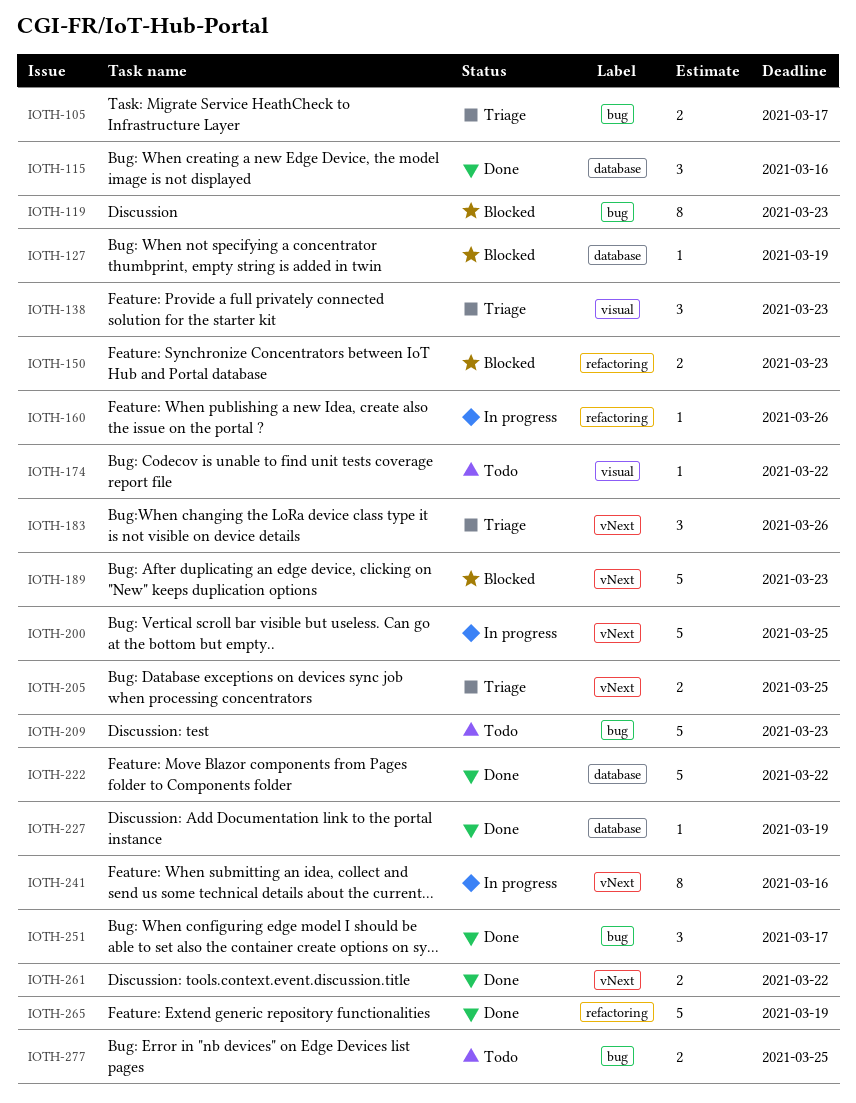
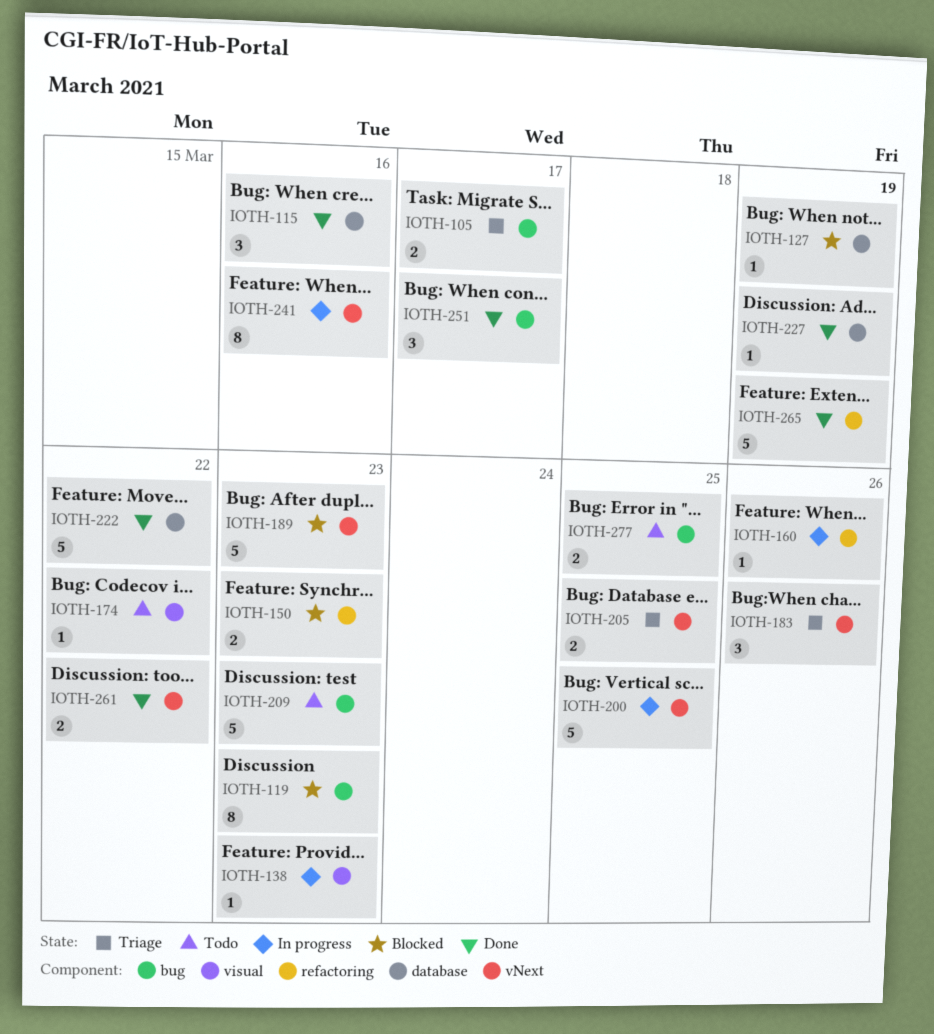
IOTH-138, status: Triage -> In progress
IOTH-138, estimate: 3 -> 1

